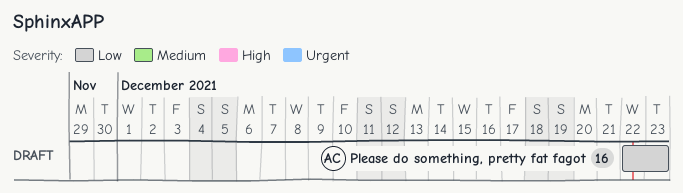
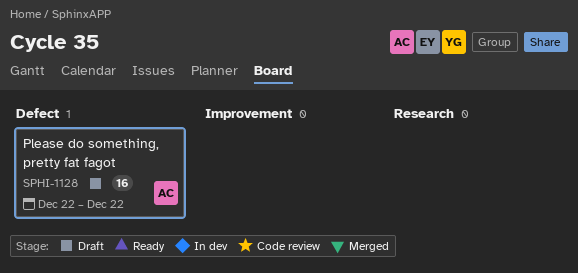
Please do something, pretty fat fagot, due: Dec 23 -> Dec 22

